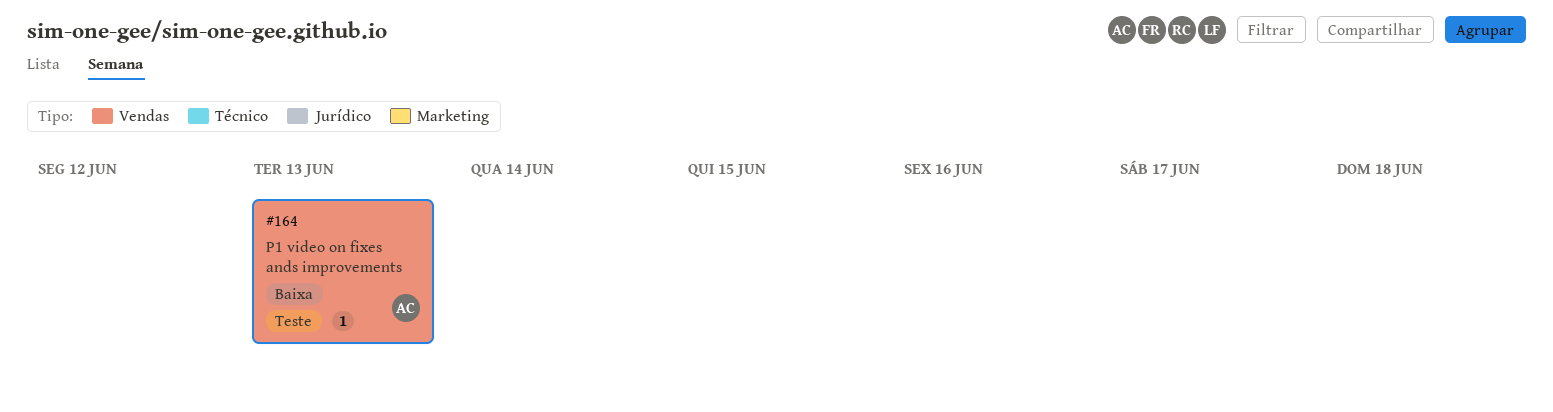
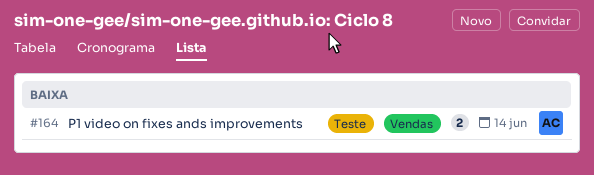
#164, estimate: 1 -> 2
#164, due: Jun 13 -> Jun 14

